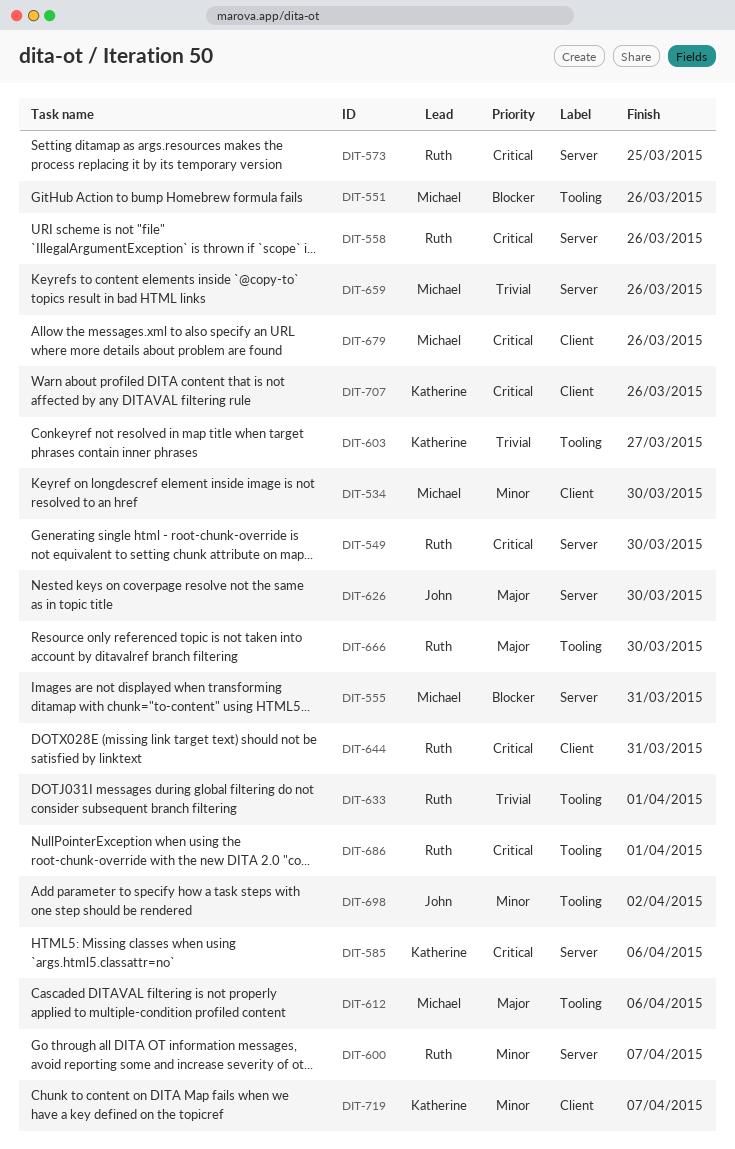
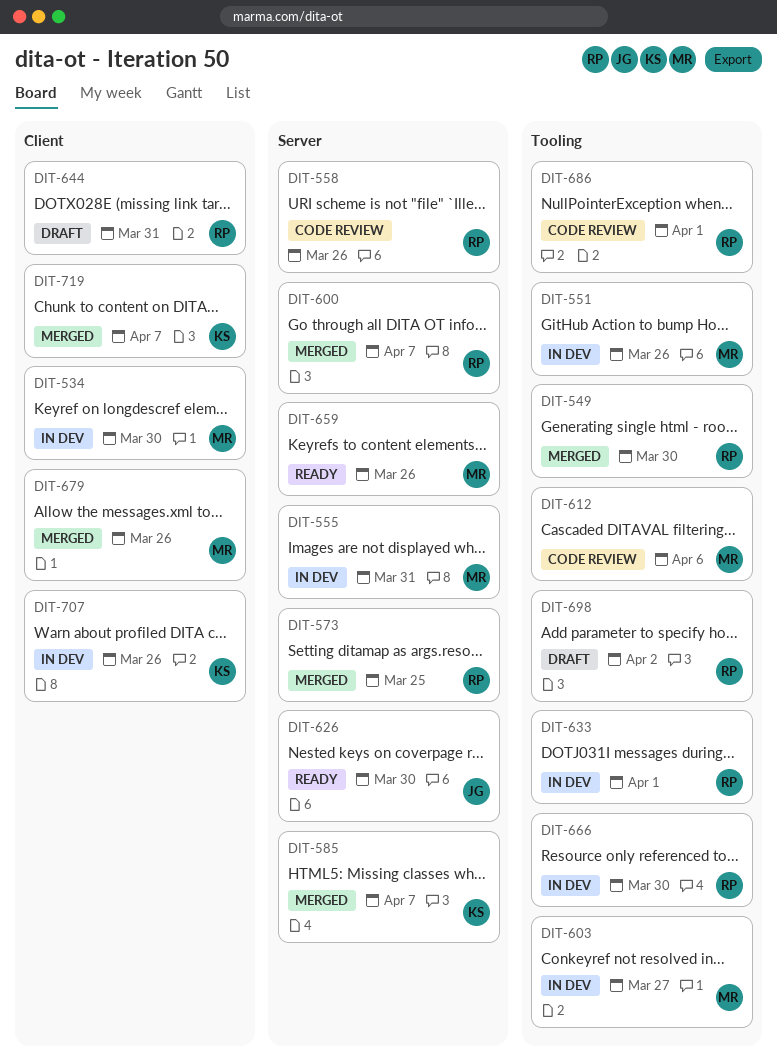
DIT-549, label: Server -> Tooling
DIT-585, due: Apr 6 -> Apr 7
DIT-603, owner: Katherine -> Michael
DIT-698, owner: John -> Ruth

